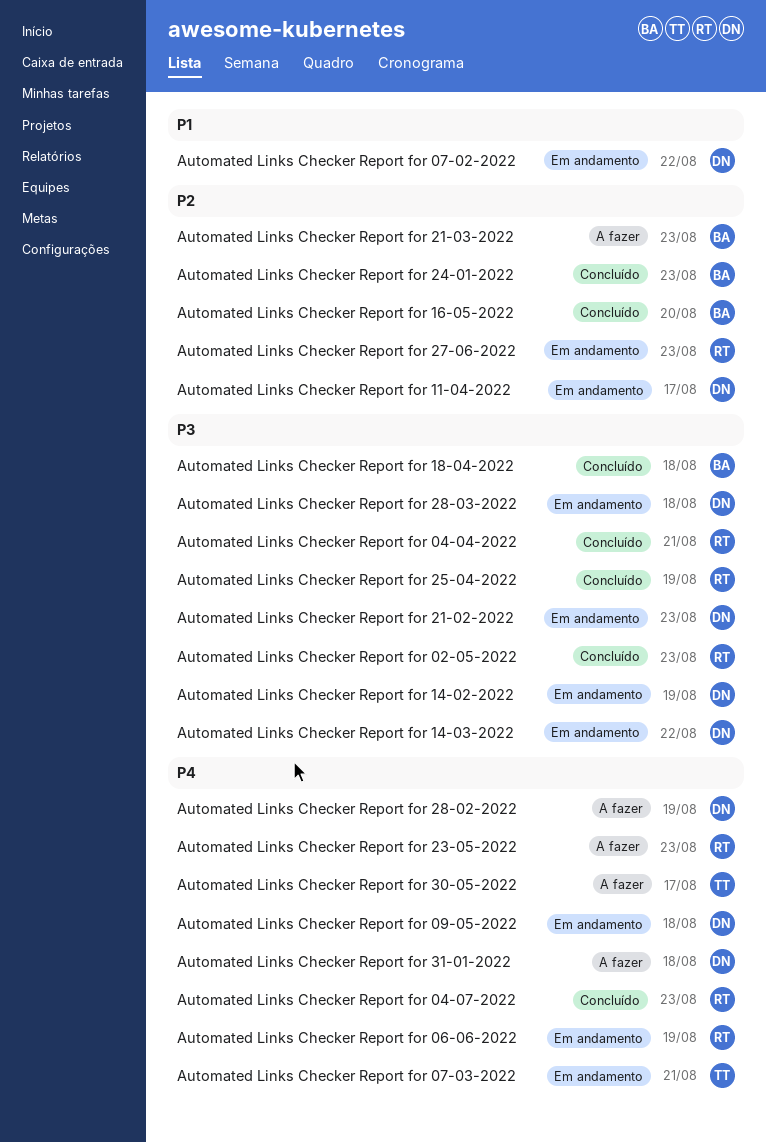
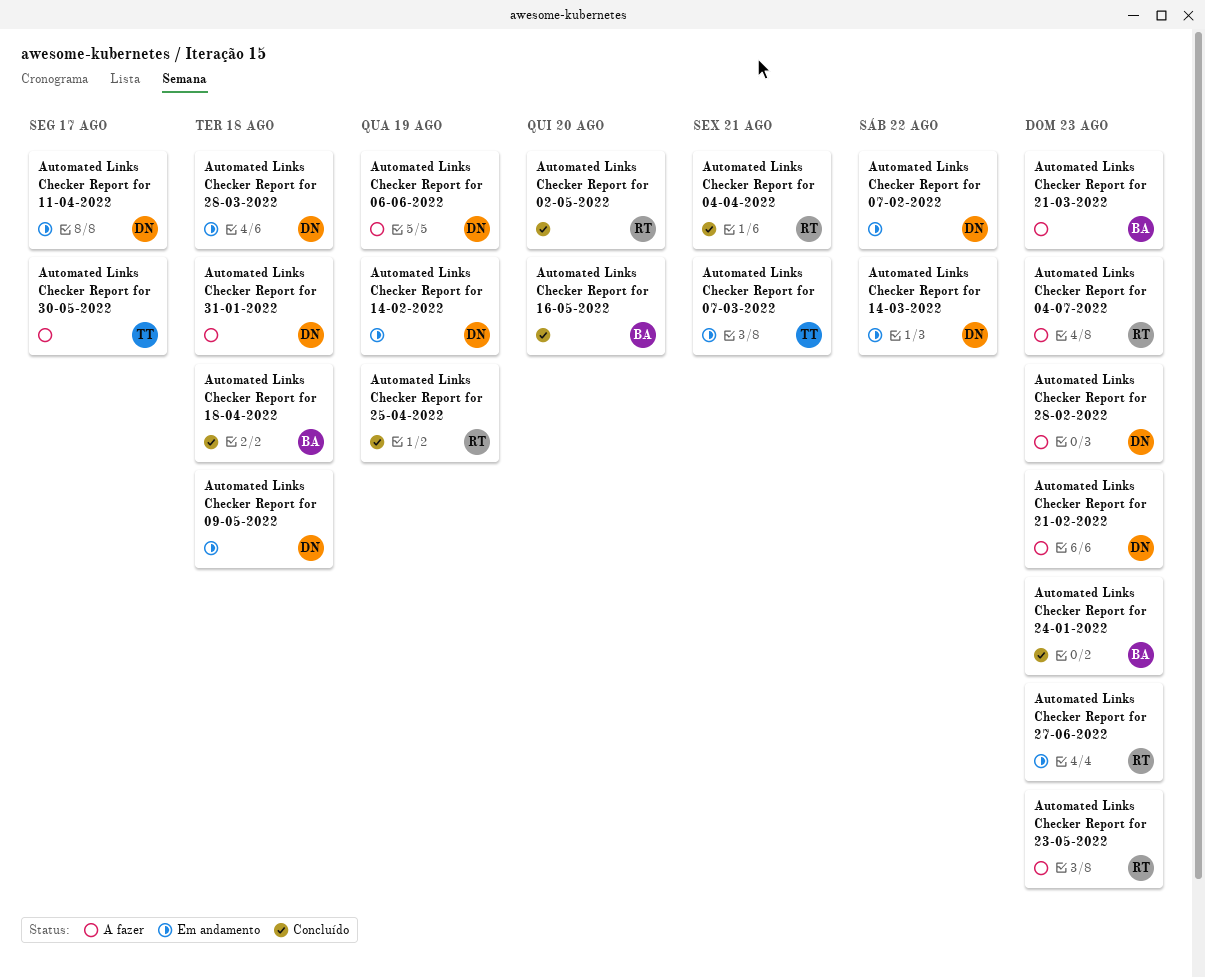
Automated Links Checker Report for 02-05-2022, due: Aug 23 -> Aug 20
Automated Links Checker Report for 04-07-2022, status: Concluído -> A fazer
Automated Links Checker Report for 06-06-2022, status: Em andamento -> A fazer
Automated Links Checker Report for 06-06-2022, owner: RT -> DN
Automated Links Checker Report for 21-02-2022, status: Em andamento -> A fazer
Automated Links Checker Report for 28-02-2022, due: Aug 19 -> Aug 23

